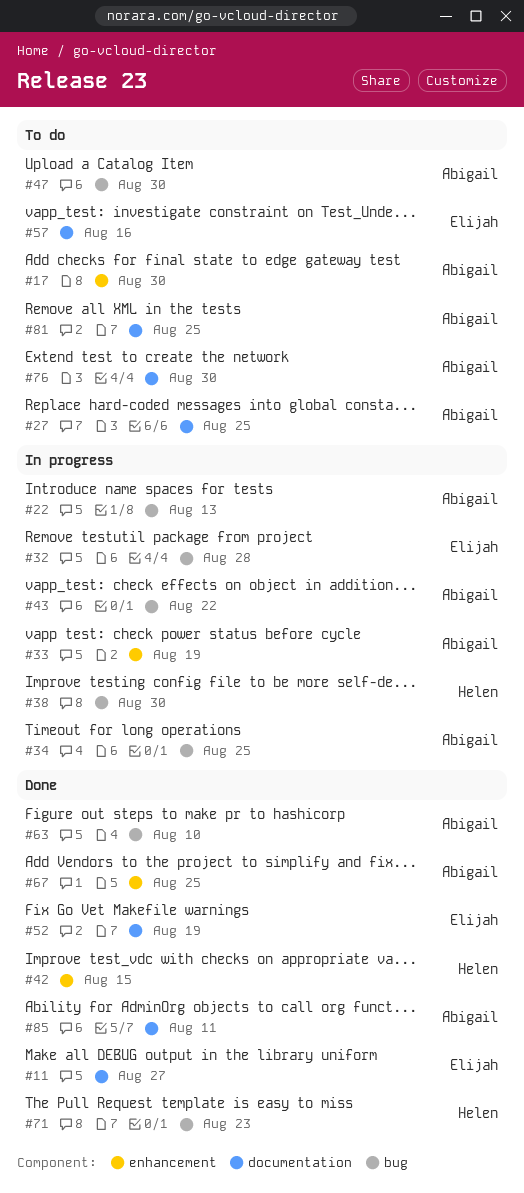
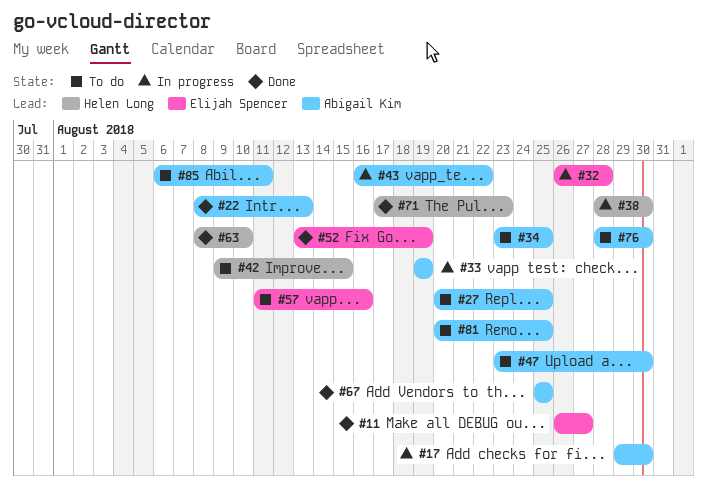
#17, status: To do -> In progress
#22, status: In progress -> Done
#34, status: In progress -> To do
#42, status: Done -> To do
#63, owner: Abigail Kim -> Helen Long
#85, status: Done -> To do

